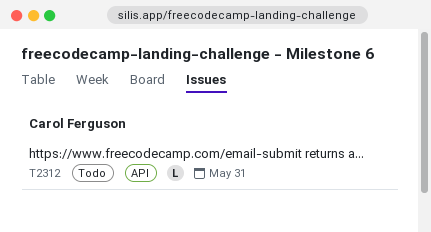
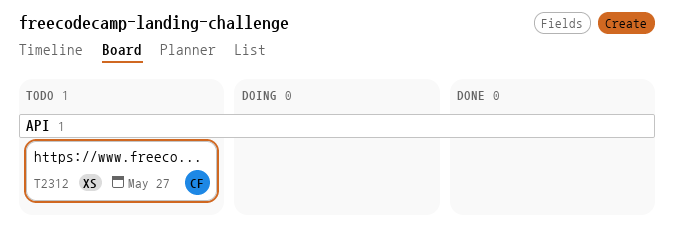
T2312, estimate: L -> XS
T2312, due: May 31 -> May 27

